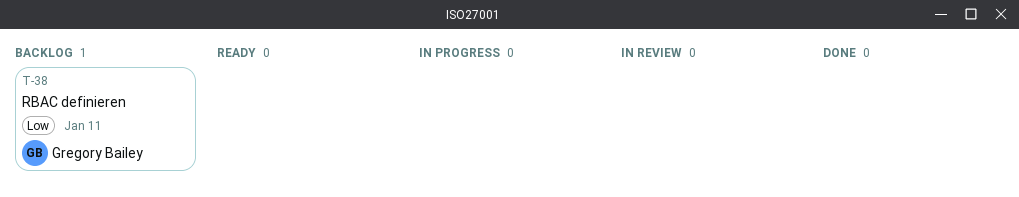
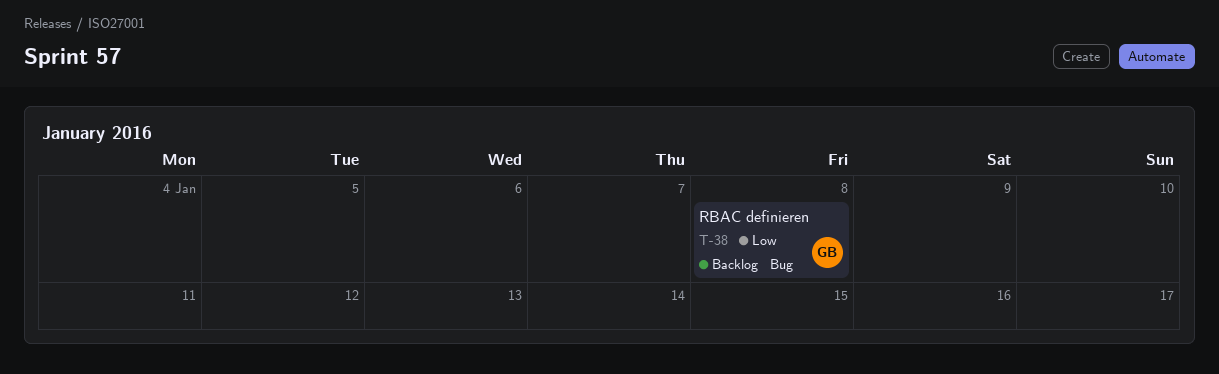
T-38, due: Jan 11 -> Jan 8

